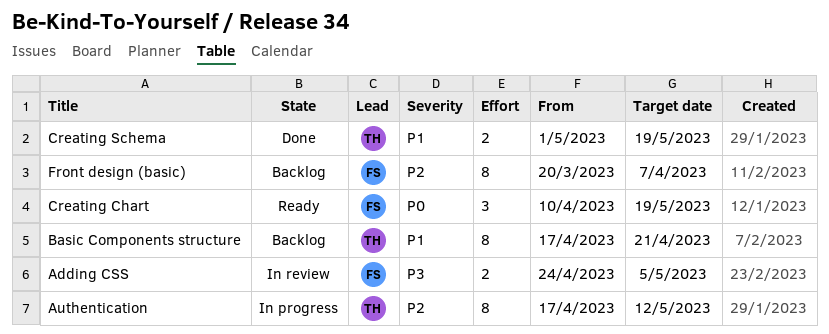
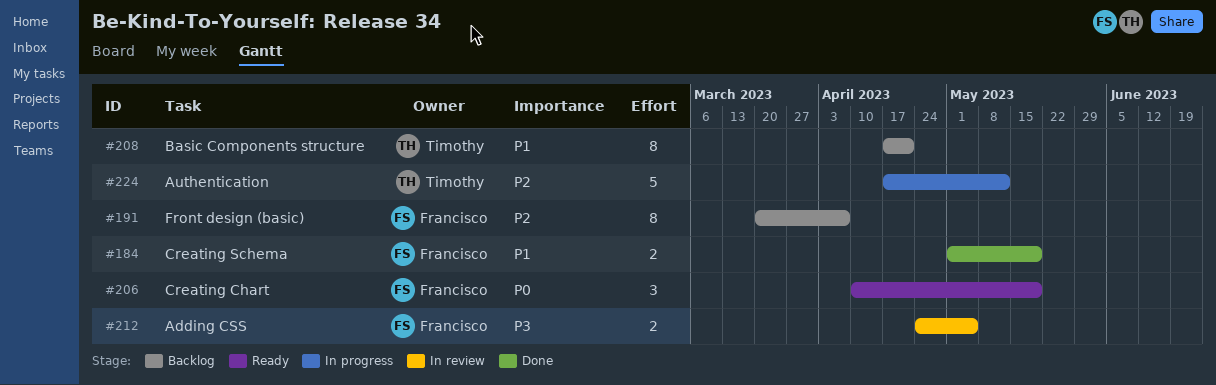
Authentication, estimate: 8 -> 5
Creating Schema, owner: Timothy -> Francisco

